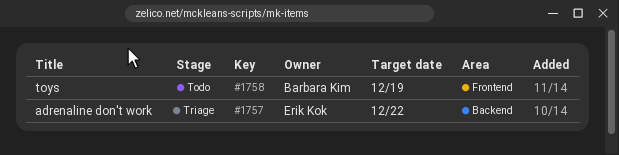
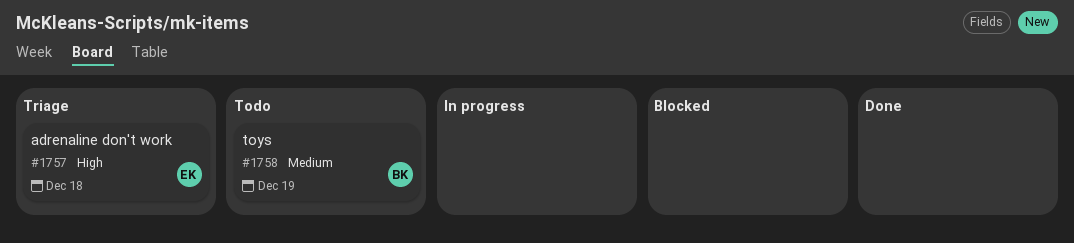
#1757, due: Dec 22 -> Dec 18

